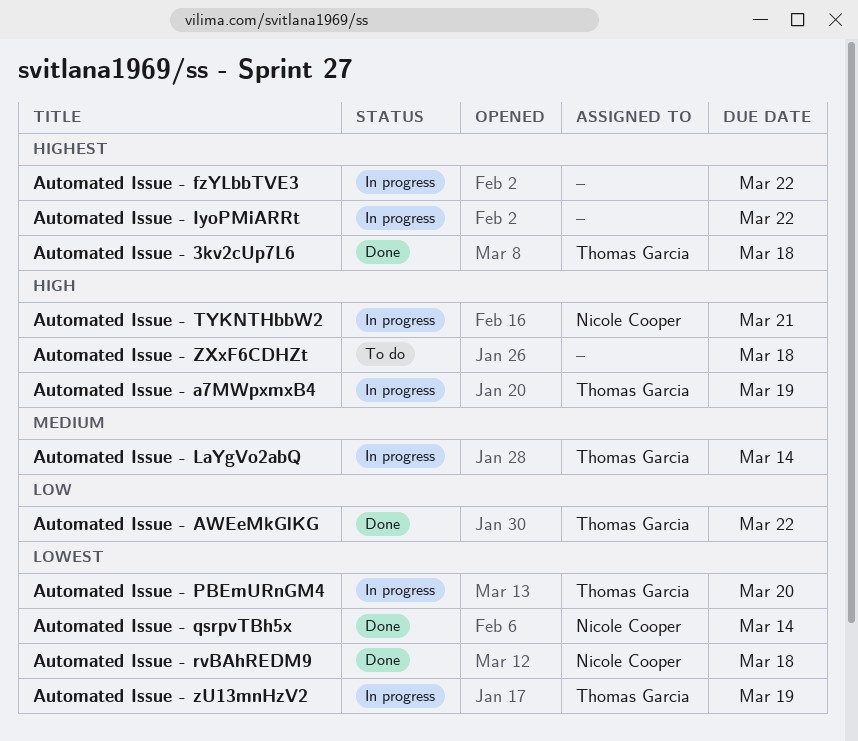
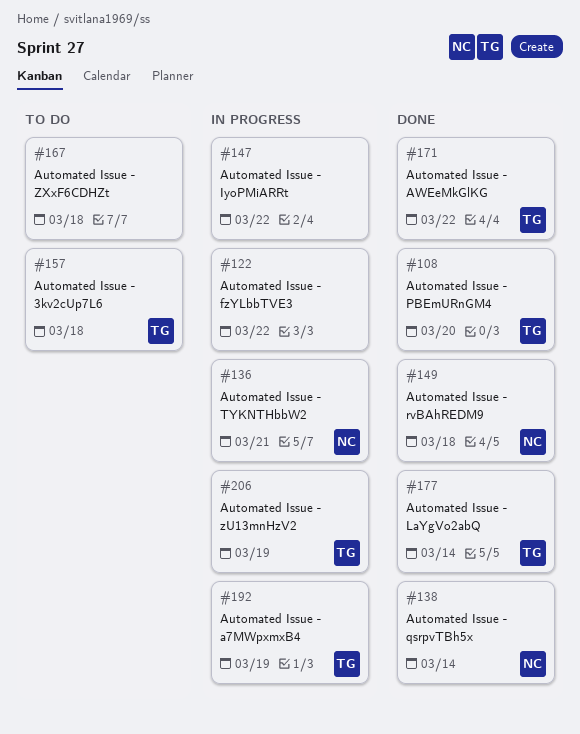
Automated Issue - 3kv2cUp7L6, status: Done -> To do
Automated Issue - LaYgVo2abQ, status: In progress -> Done
Automated Issue - PBEmURnGM4, status: In progress -> Done

